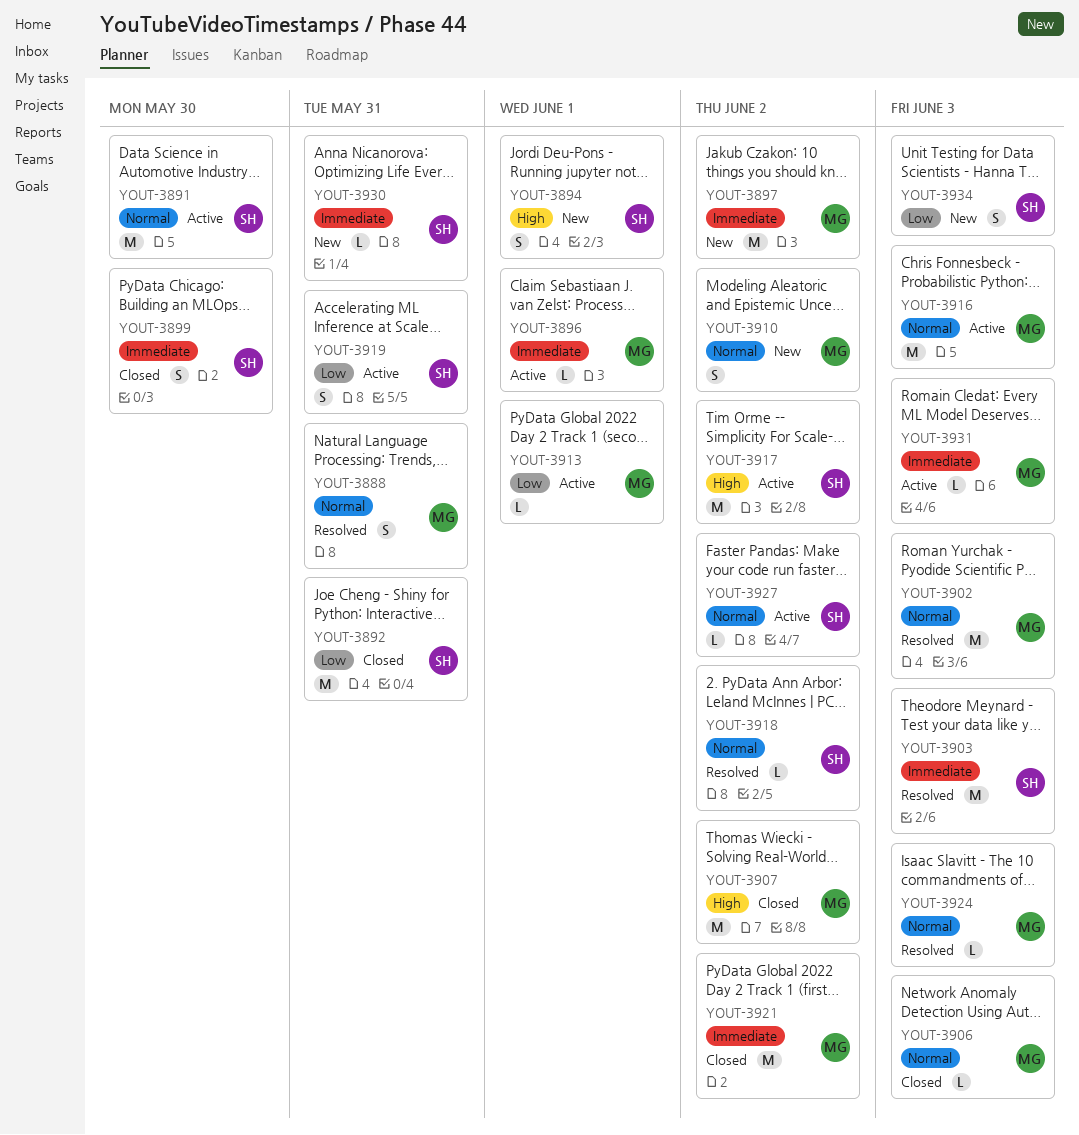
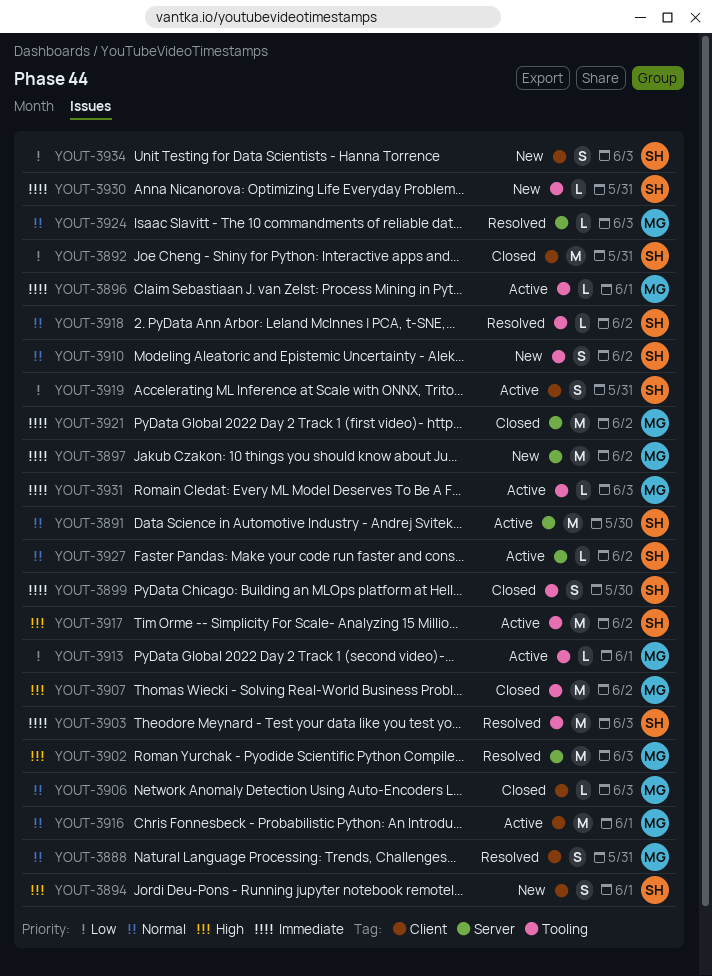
YOUT-3902, priority: Normal -> High
YOUT-3910, owner: MG -> SH
YOUT-3916, due: Jun 3 -> Jun 1

